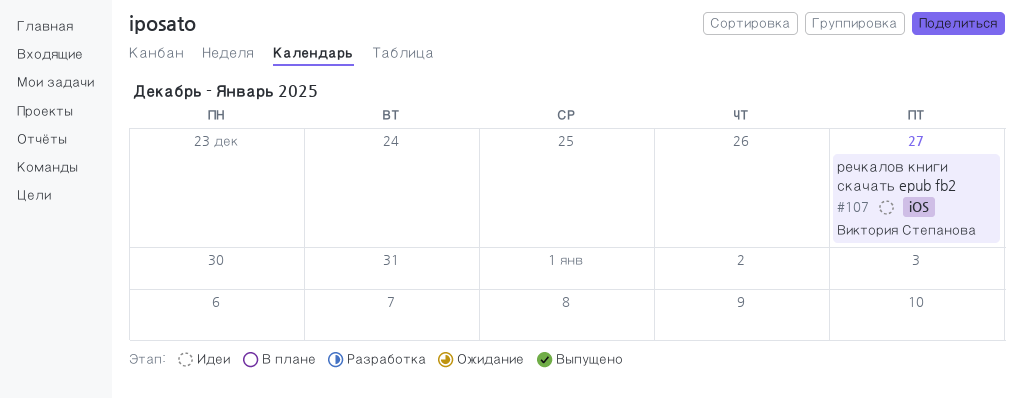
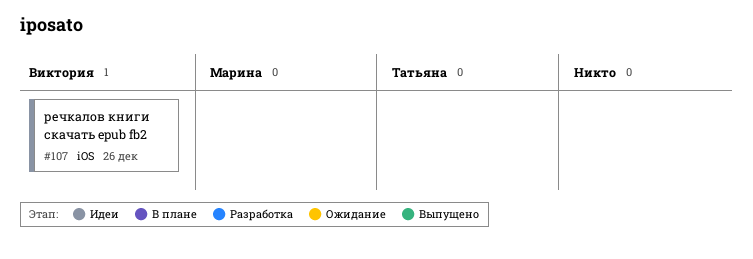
#107, due: Dec 27 -> Dec 26

